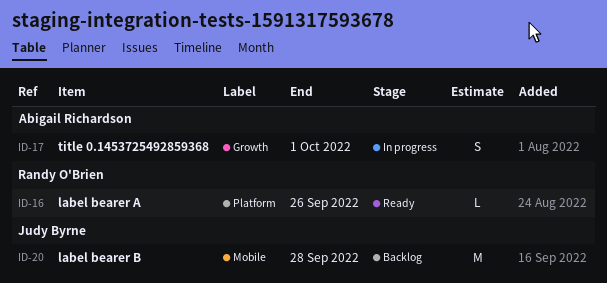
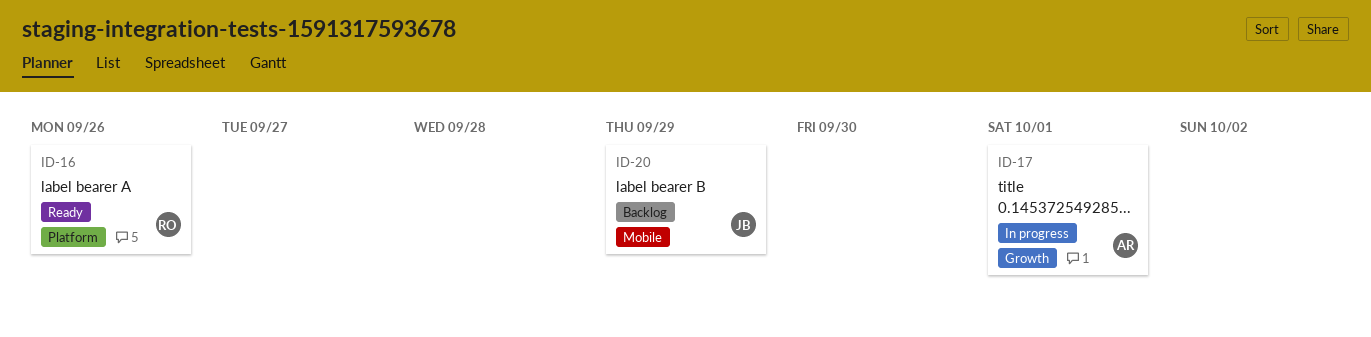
ID-20, due: Sep 28 -> Sep 29

